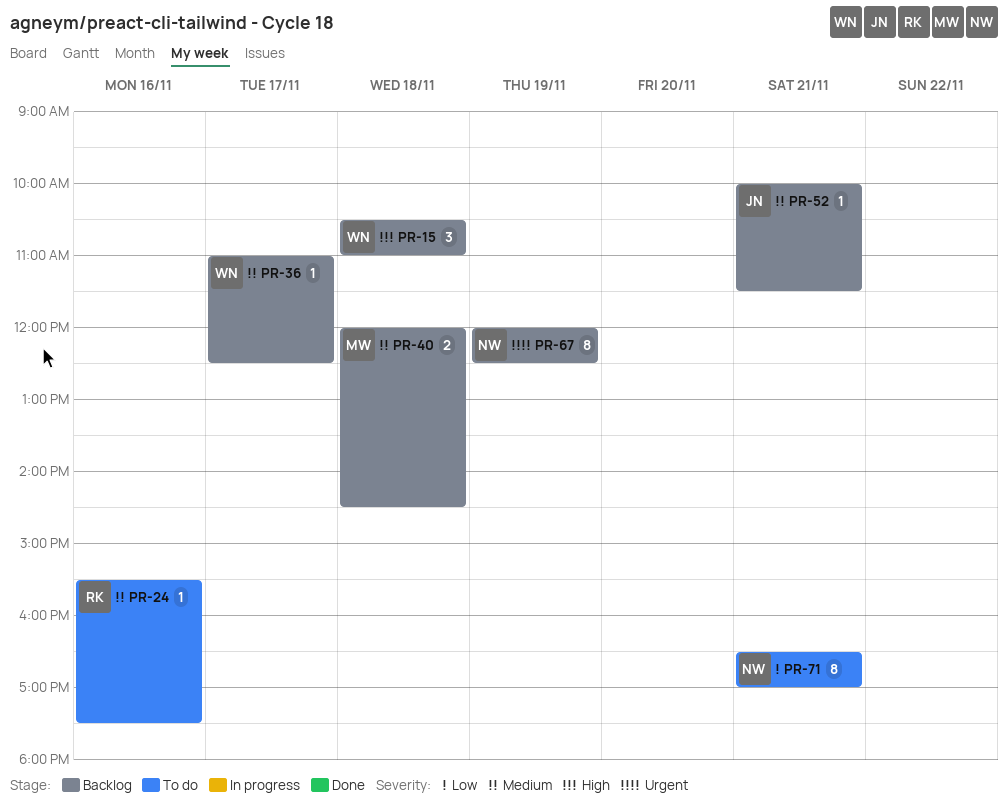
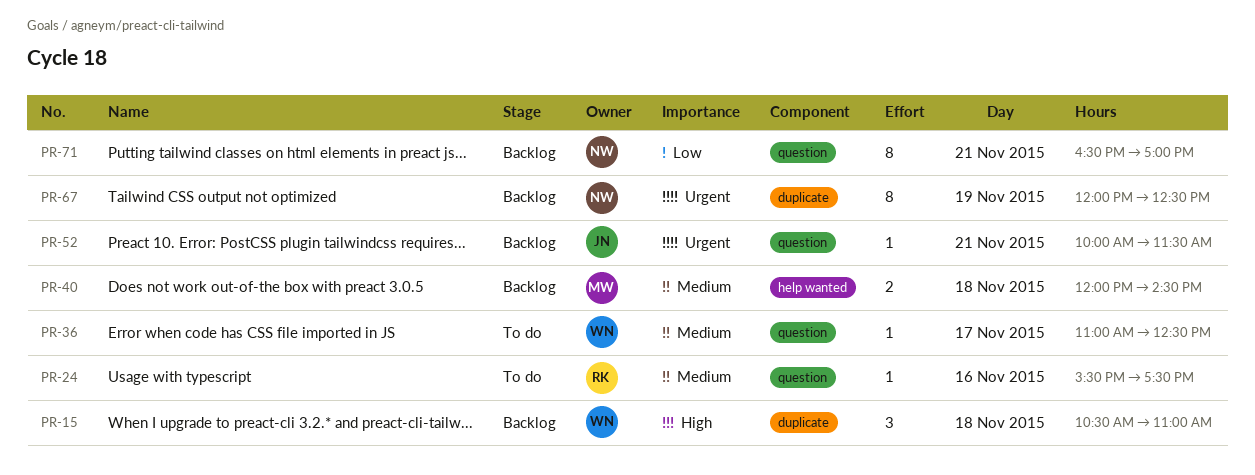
PR-36, status: Backlog -> To do
PR-52, priority: Medium -> Urgent
PR-71, status: To do -> Backlog

